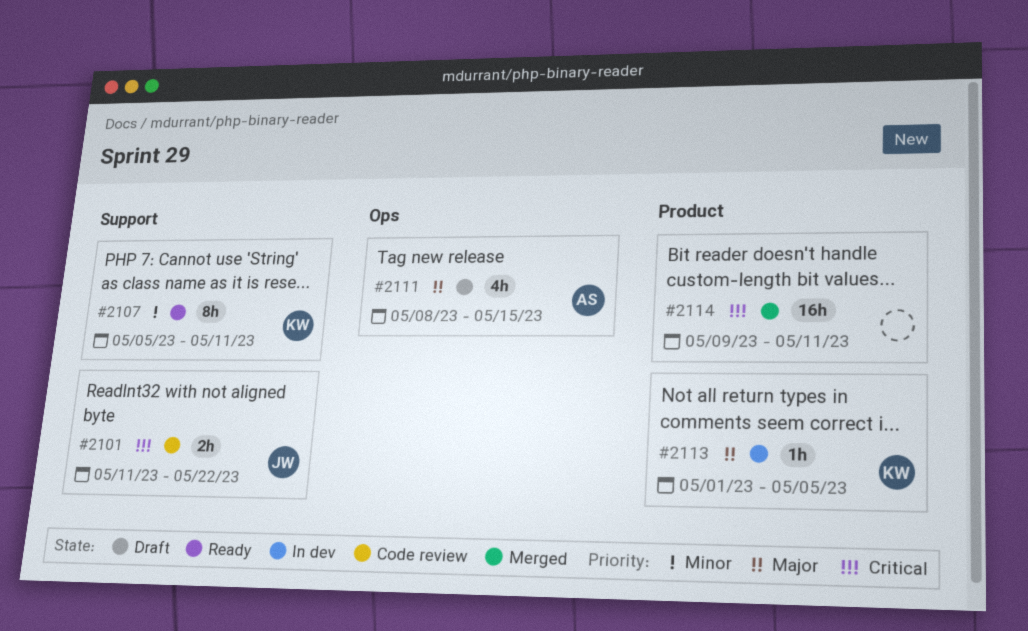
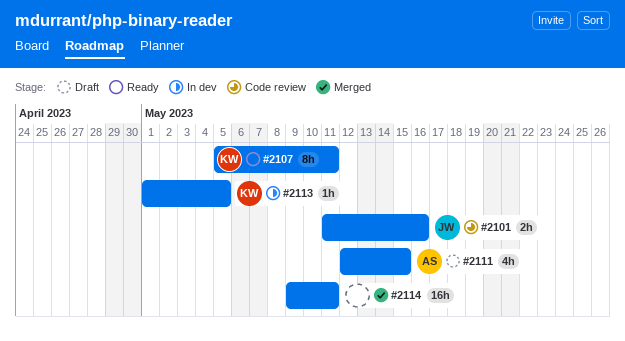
#2101, due: May 22 -> May 16
#2111, start: May 8 -> May 12

